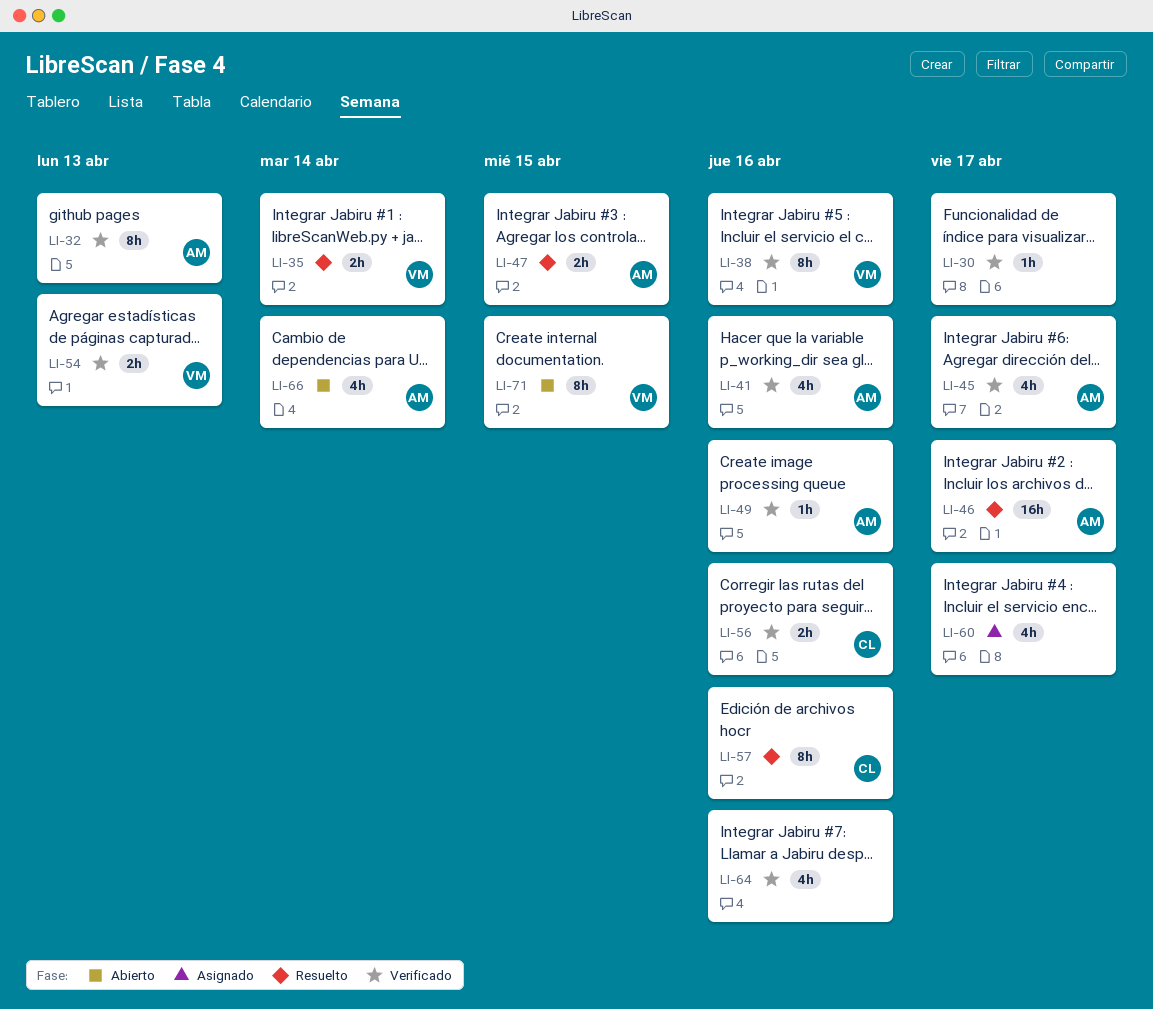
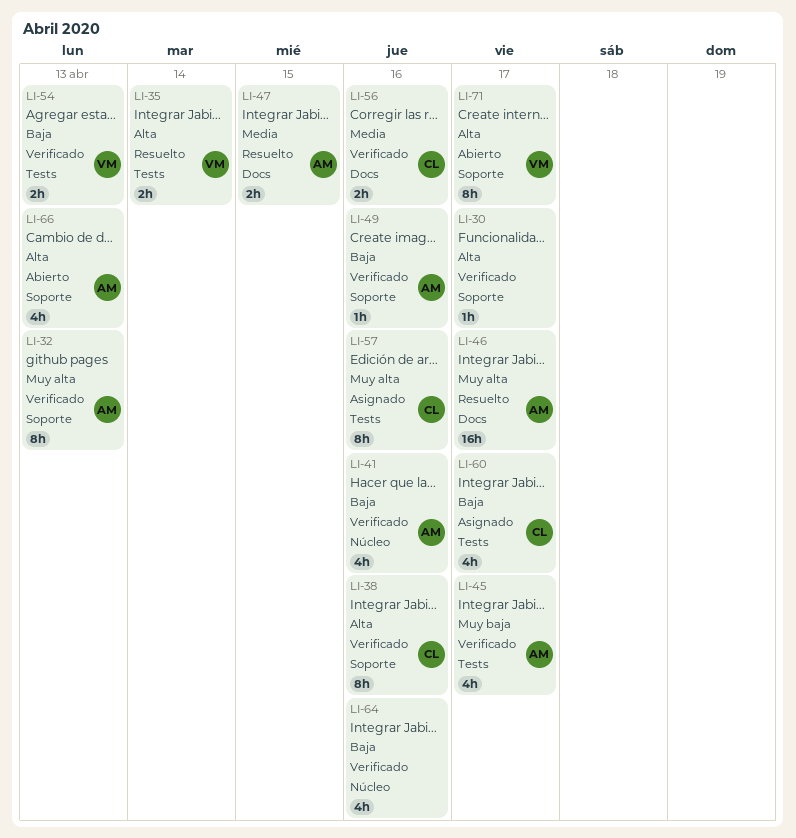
LI-38, owner: VM -> CL
LI-57, status: Resuelto -> Asignado
LI-60, owner: none -> CL
LI-66, due: Apr 14 -> Apr 13
LI-71, due: Apr 15 -> Apr 17

